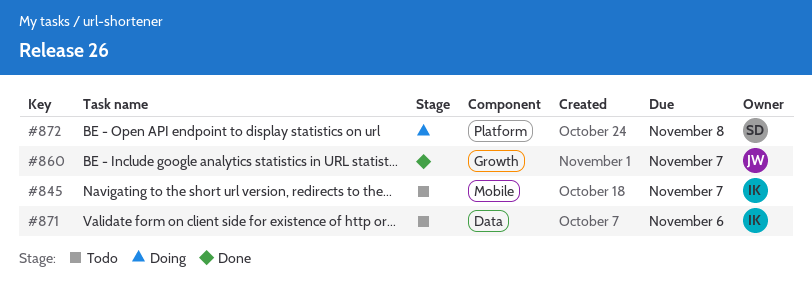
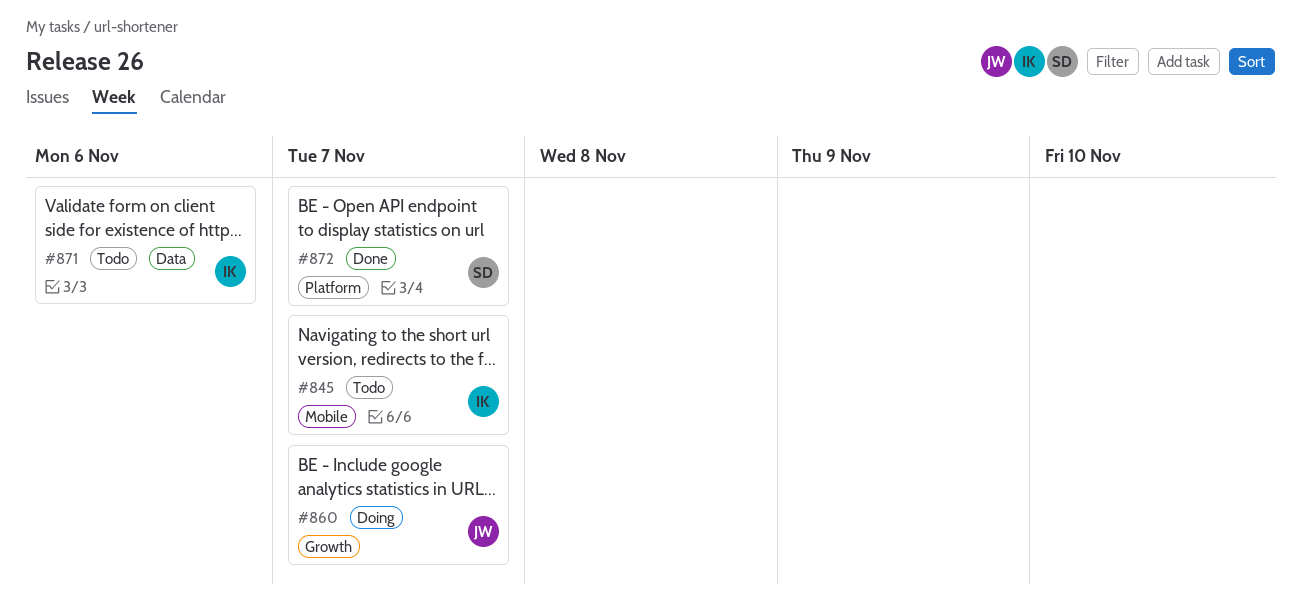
#860, status: Done -> Doing
#872, status: Doing -> Done
#872, due: Nov 8 -> Nov 7

